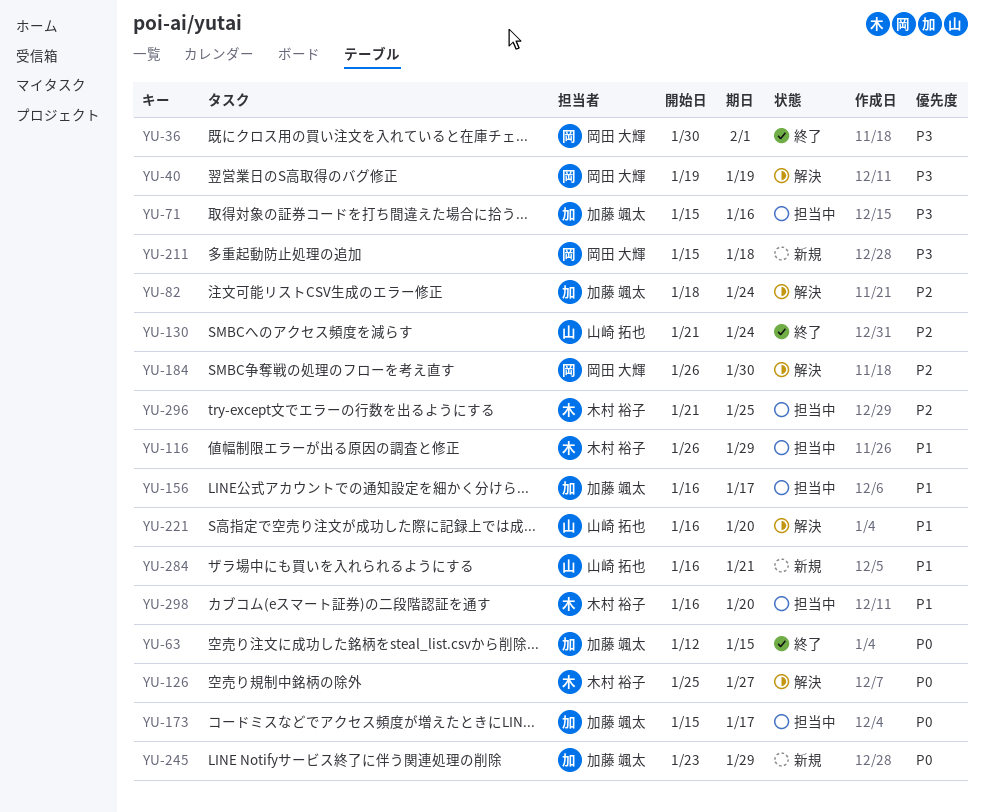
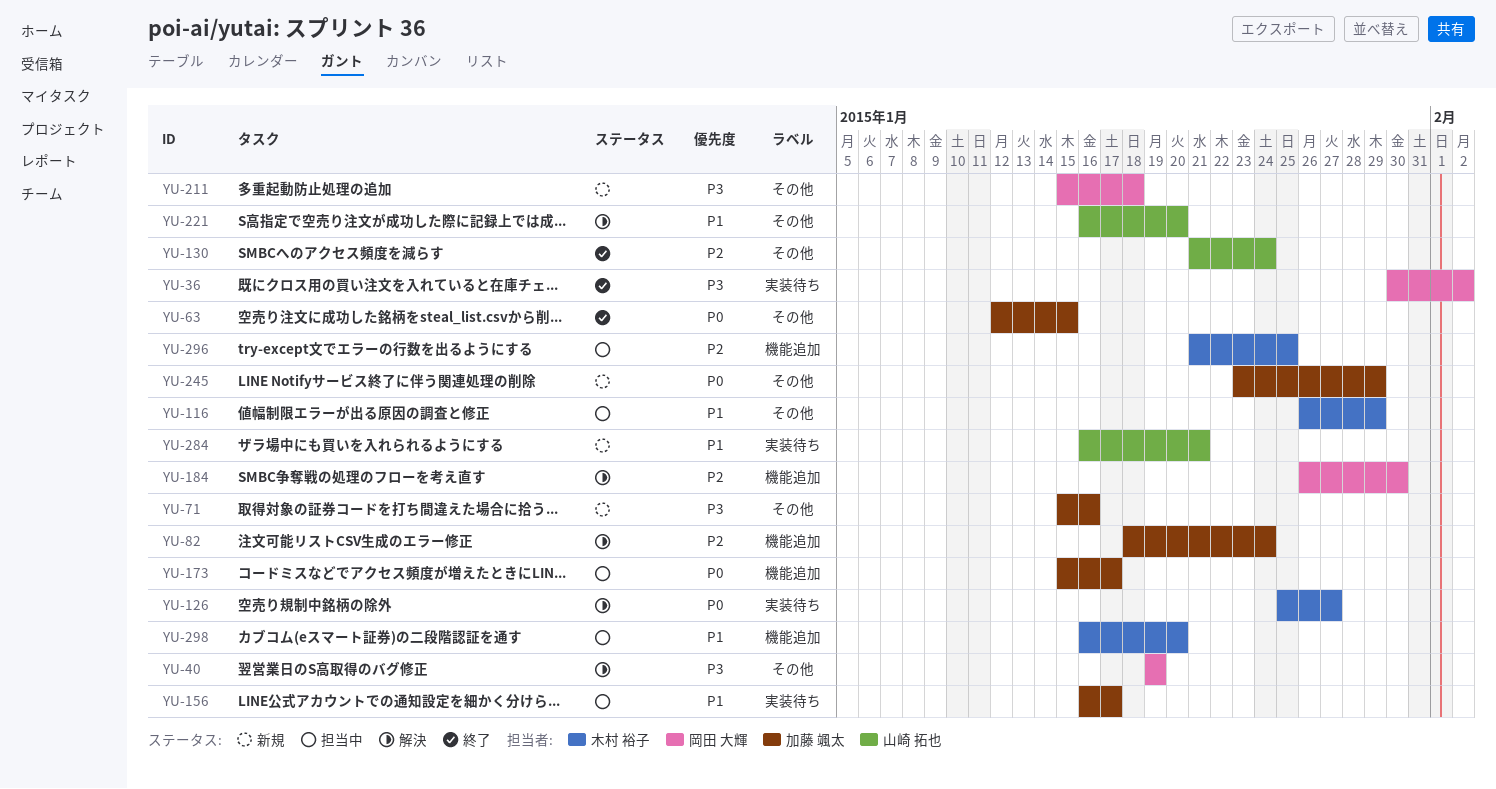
YU-36, due: Feb 1 -> Feb 2
YU-71, status: 担当中 -> 新規

